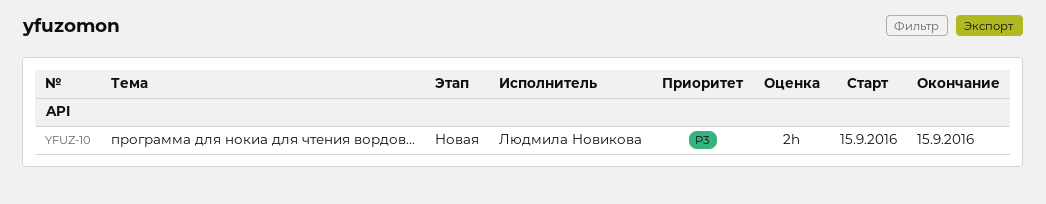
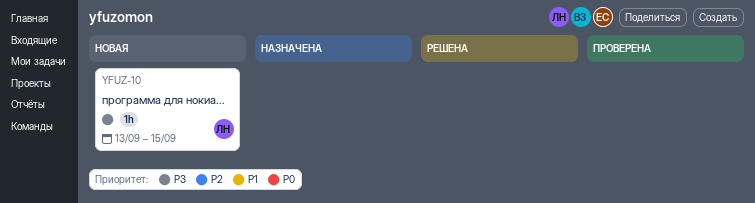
YFUZ-10, estimate: 2h -> 1h
YFUZ-10, start: Sep 15 -> Sep 13

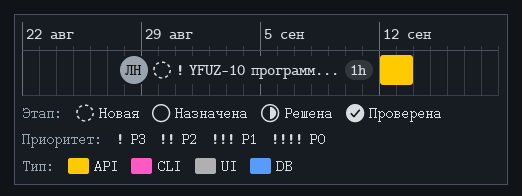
YFUZ-10, start: Sep 13 -> Sep 12
YFUZ-10, due: Sep 15 -> Sep 13

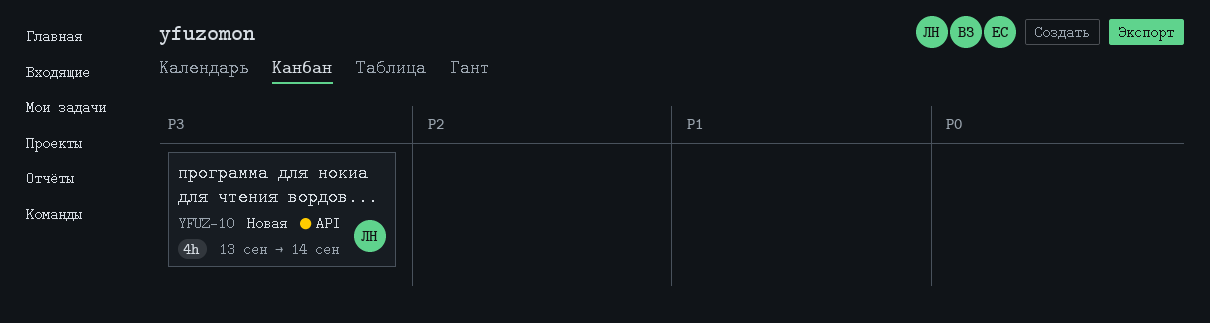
YFUZ-10, estimate: 1h -> 4h
YFUZ-10, start: Sep 12 -> Sep 13
YFUZ-10, due: Sep 13 -> Sep 14

